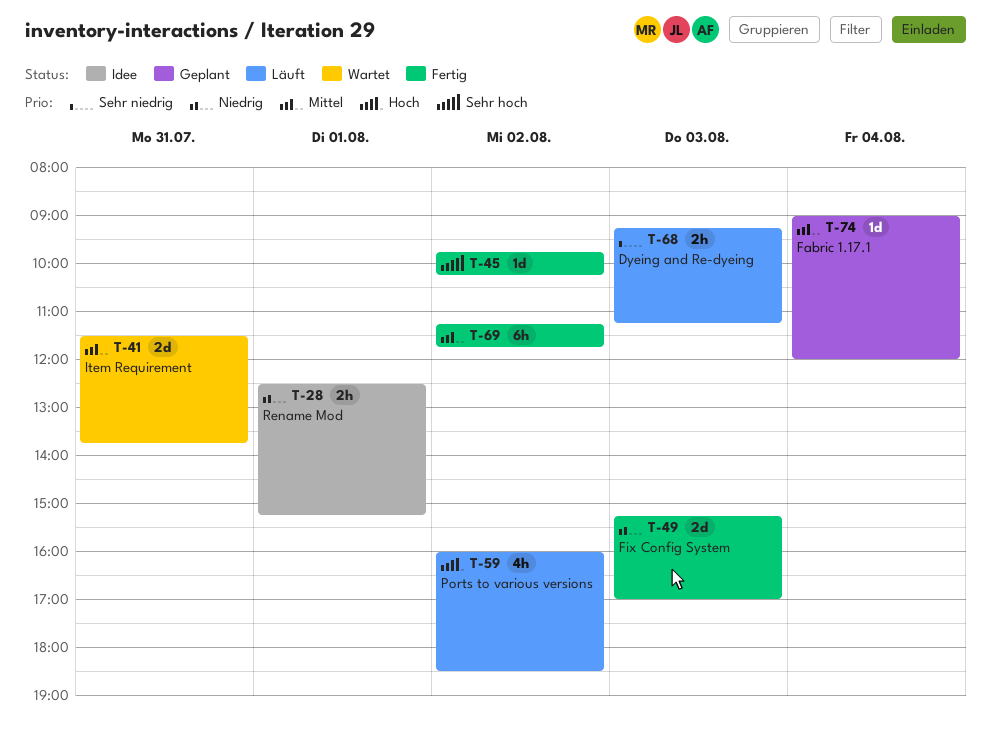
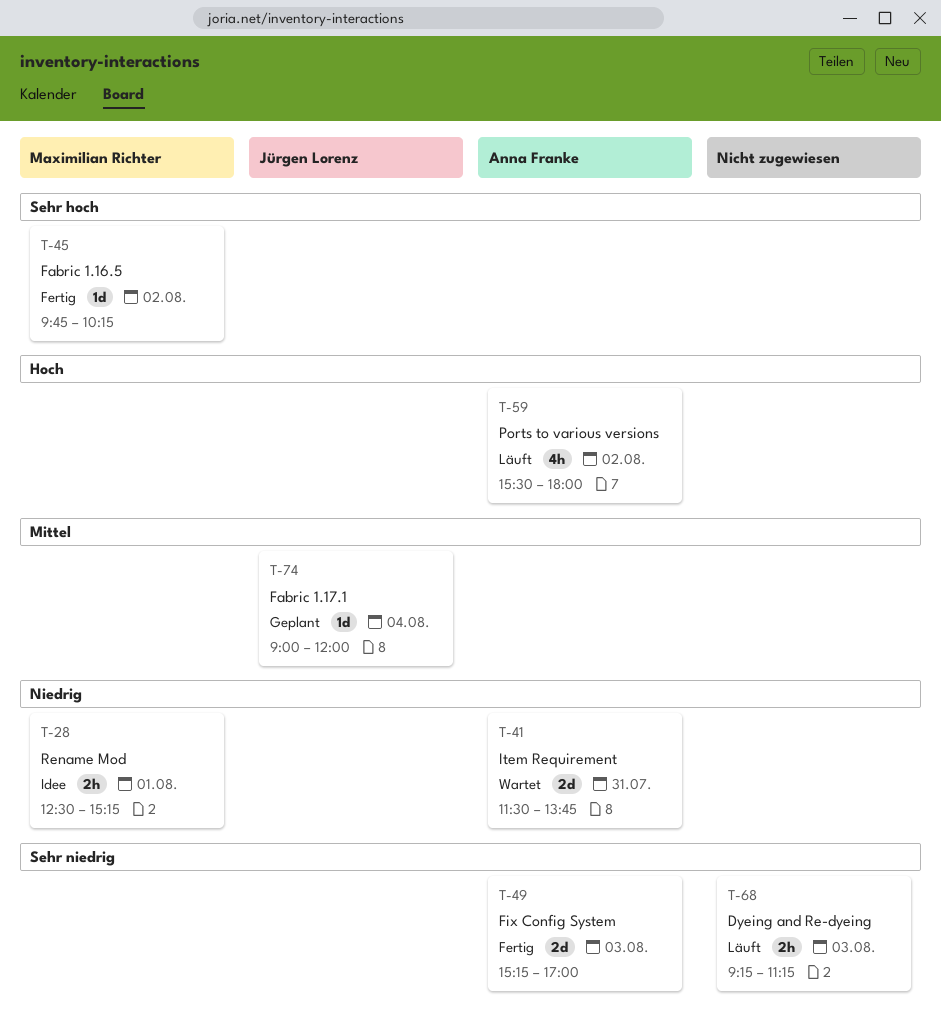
T-41, priority: Mittel -> Niedrig
T-49, priority: Niedrig -> Sehr niedrig
T-59, begins: 16:00 -> 15:30
T-59, ends: 18:30 -> 18:00
T-69: present -> none

